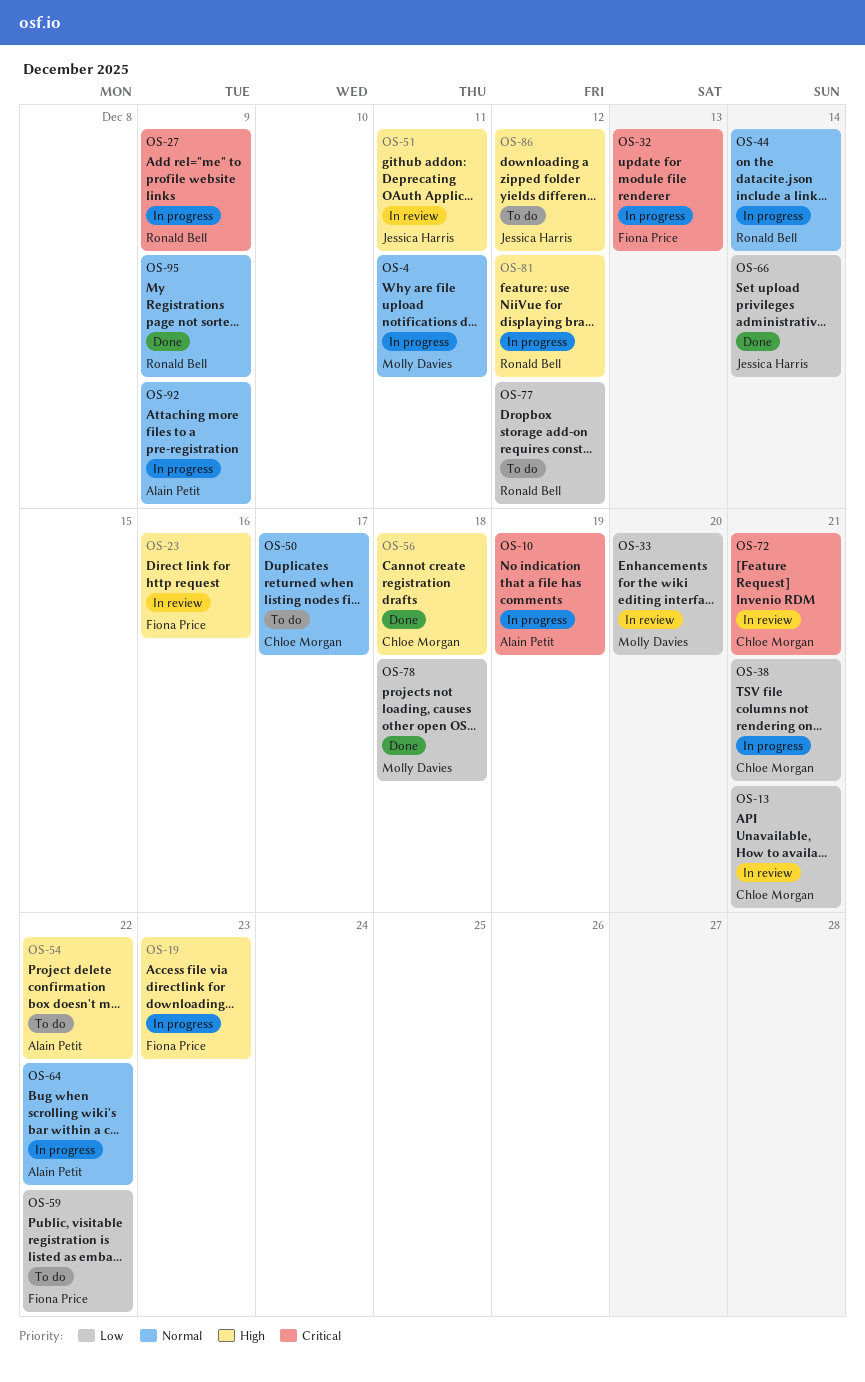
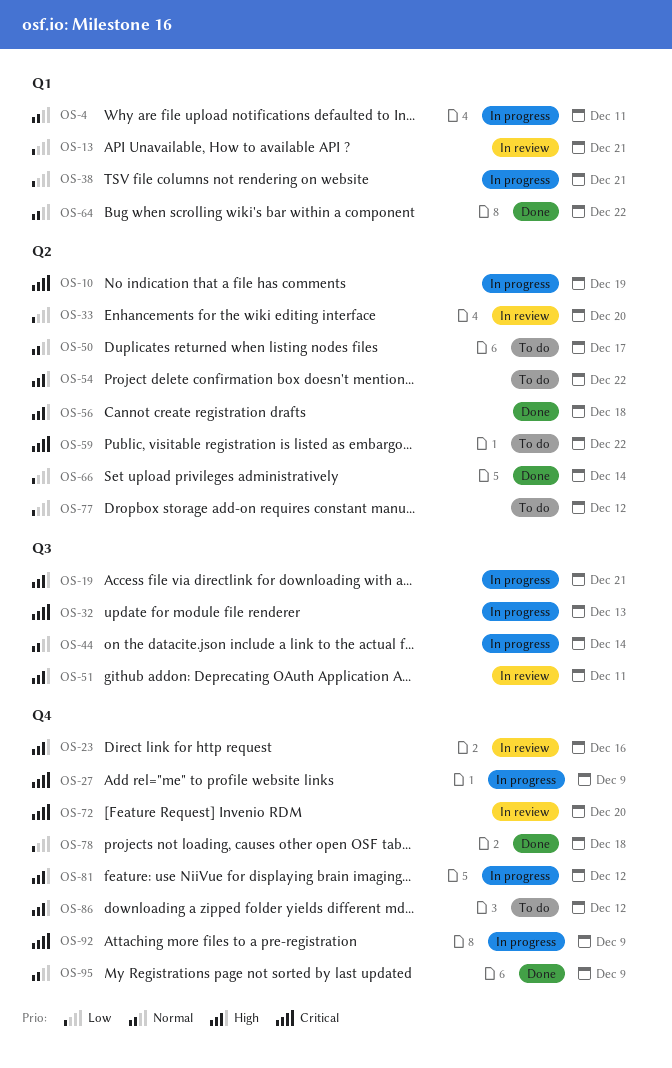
OS-19, due: Dec 23 -> Dec 21
OS-59, priority: Low -> Critical
OS-64, status: In progress -> Done
OS-72, due: Dec 21 -> Dec 20
OS-92, priority: Normal -> Critical

